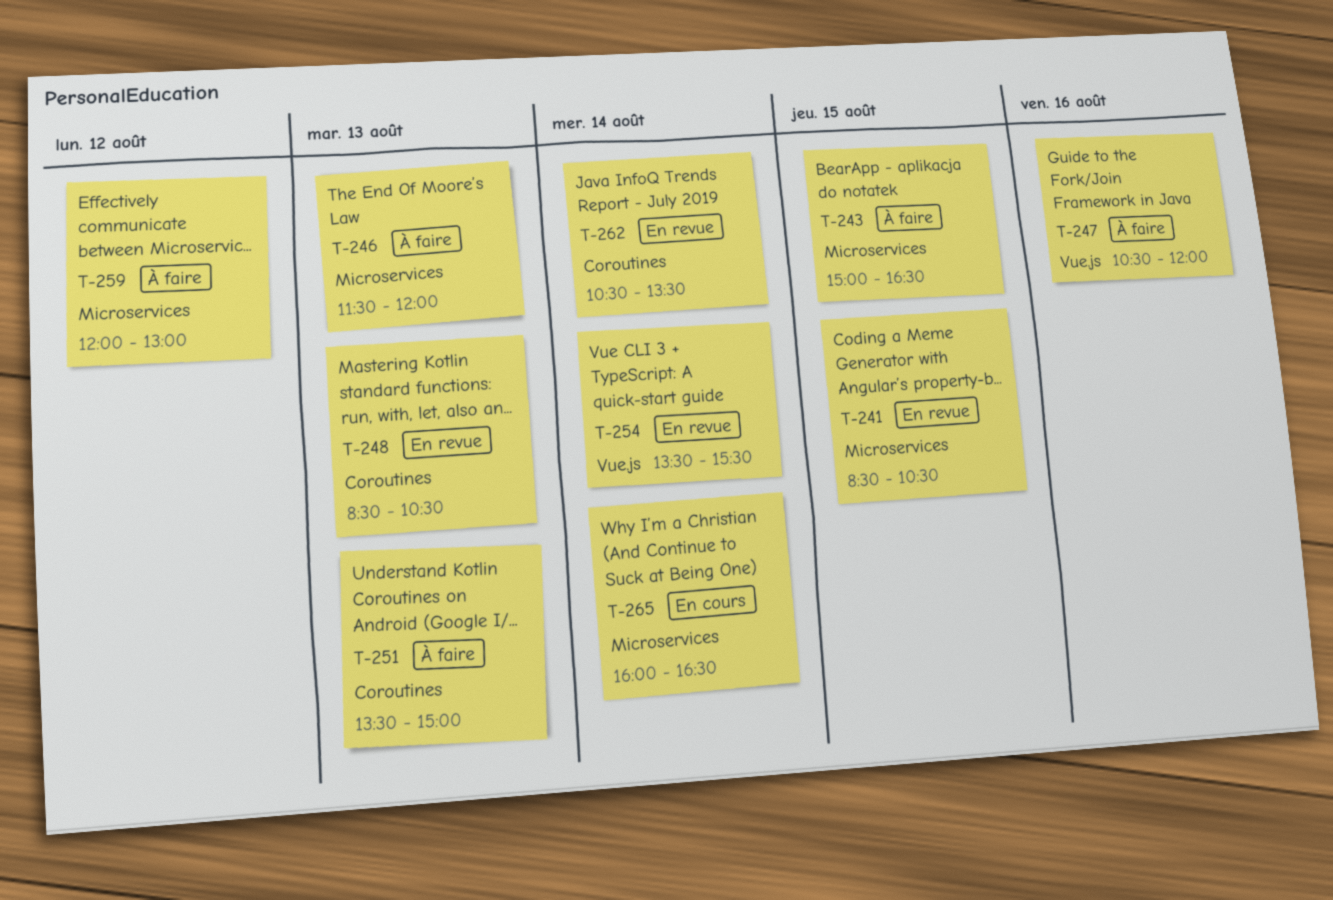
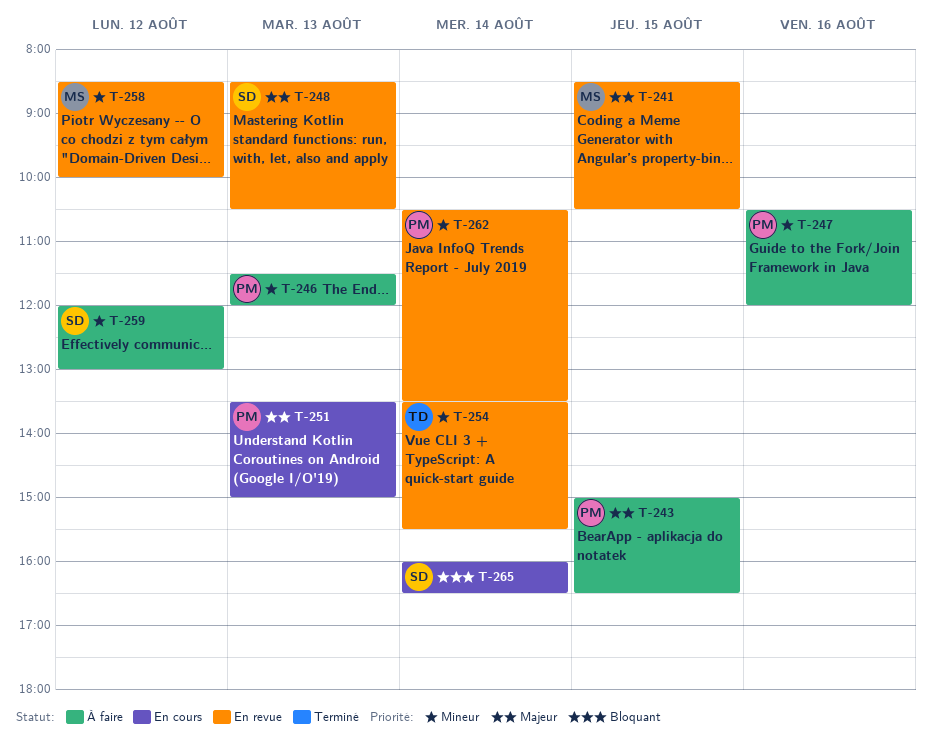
T-251, status: À faire -> En cours
T-258: none -> present

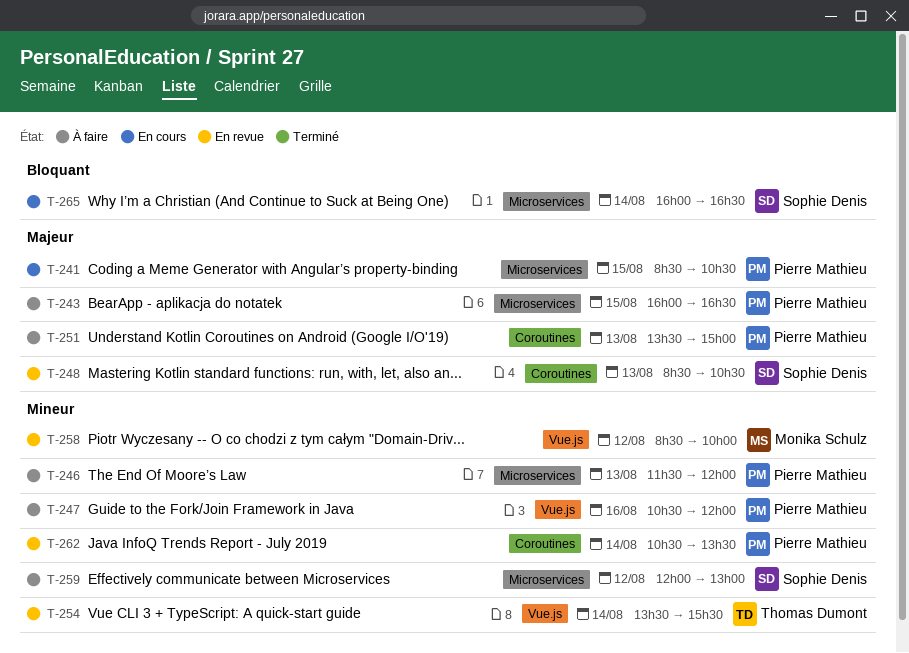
T-241, status: En revue -> En cours
T-241, owner: Monika Schulz -> Pierre Mathieu
T-243, begins: 15:00 -> 16:00
T-251, status: En cours -> À faire

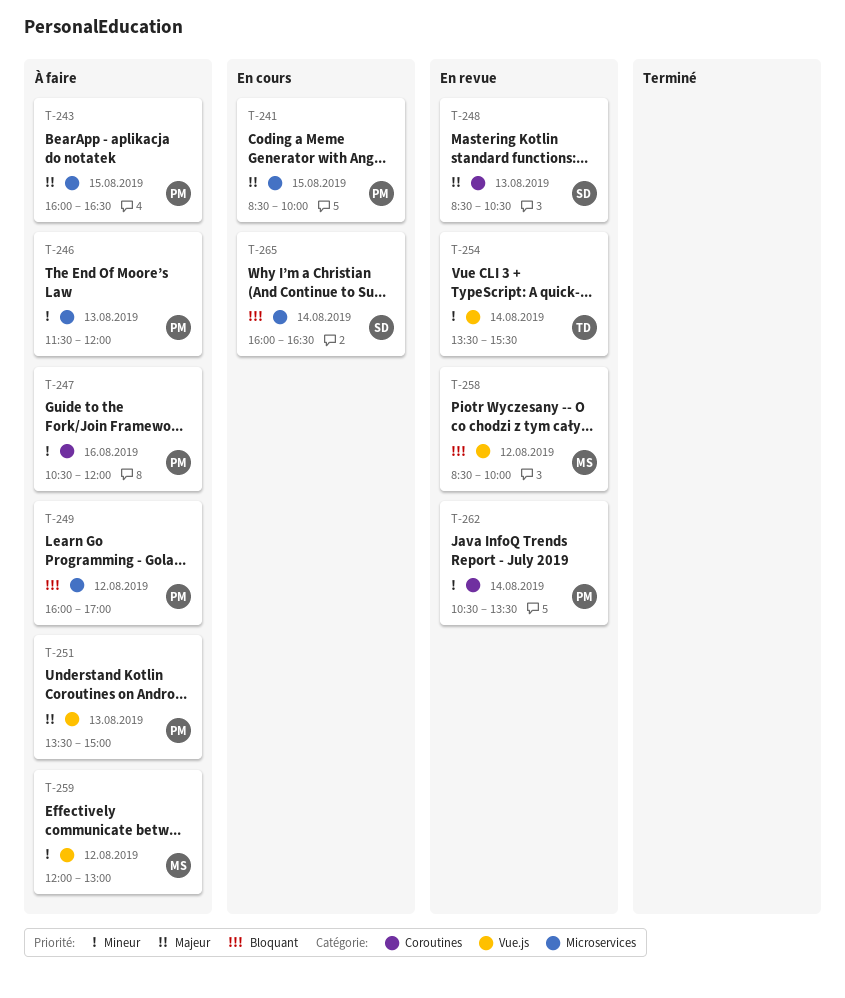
T-241, ends: 10:30 -> 10:00
T-247, label: Vue.js -> Coroutines
T-249: none -> present
T-251, label: Coroutines -> Vue.js
T-258, priority: Mineur -> Bloquant
T-259, owner: Sophie Denis -> Monika Schulz
T-259, label: Microservices -> Vue.js

